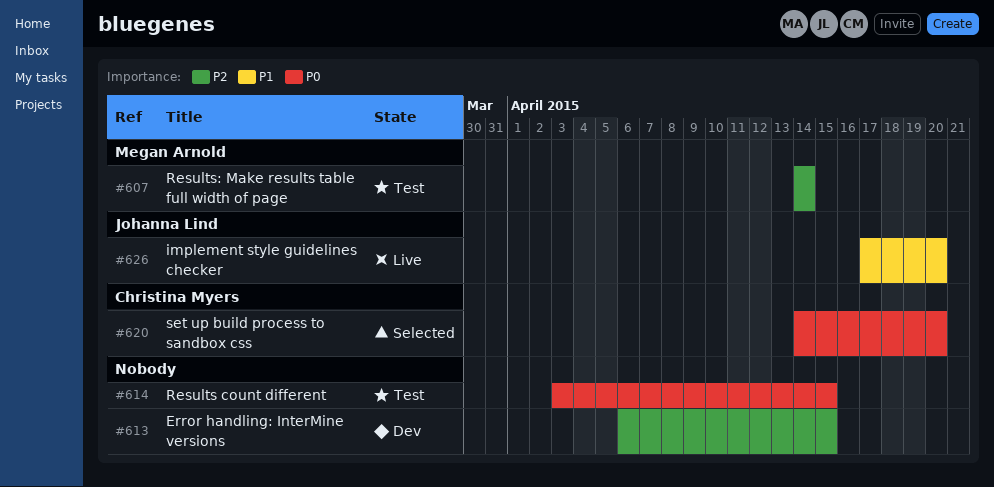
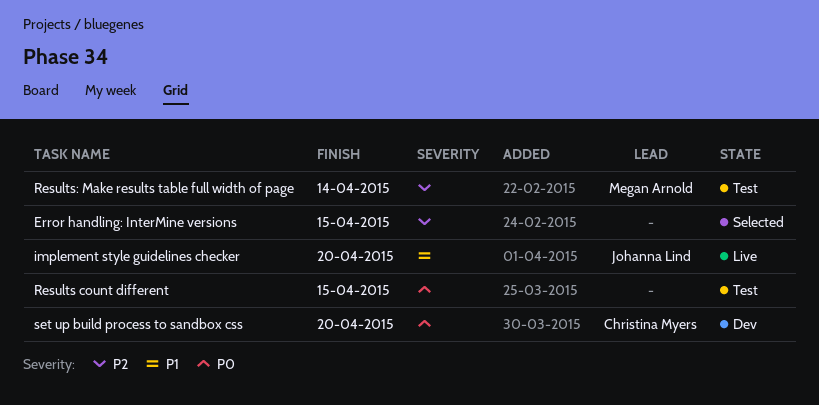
Error handling: InterMine versions, status: Dev -> Selected
set up build process to sandbox css, status: Selected -> Dev

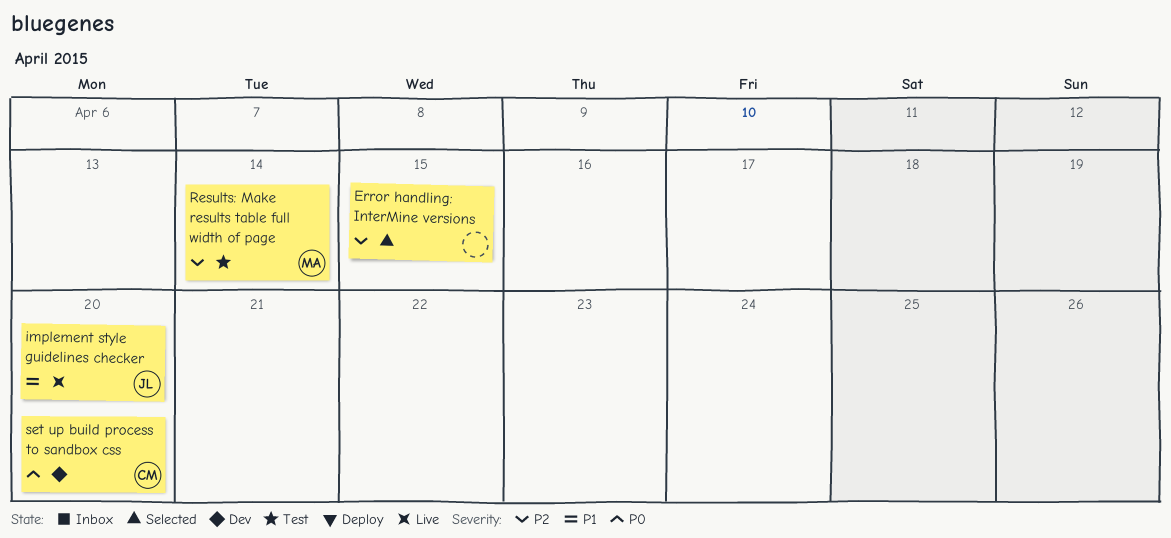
Results count different: present -> none

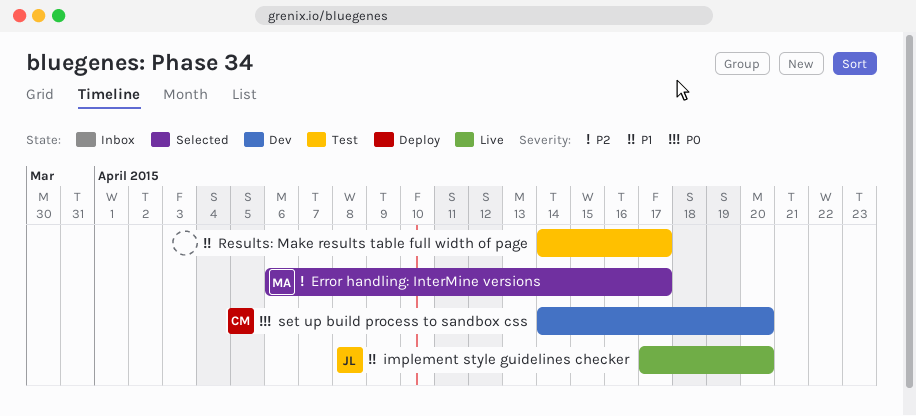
Error handling: InterMine versions, owner: none -> MA
Error handling: InterMine versions, due: Apr 15 -> Apr 17
Results: Make results table full width of page, owner: MA -> none
Results: Make results table full width of page, priority: P2 -> P1
Results: Make results table full width of page, due: Apr 14 -> Apr 17

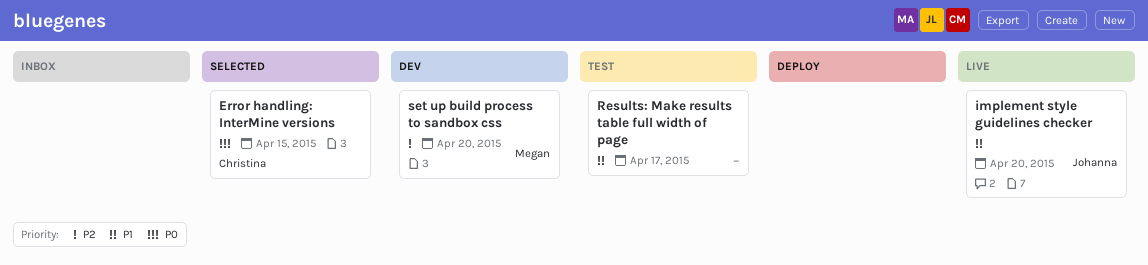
Error handling: InterMine versions, owner: Megan -> Christina
Error handling: InterMine versions, priority: P2 -> P0
Error handling: InterMine versions, due: Apr 17 -> Apr 15
set up build process to sandbox css, owner: Christina -> Megan
set up build process to sandbox css, priority: P0 -> P2

